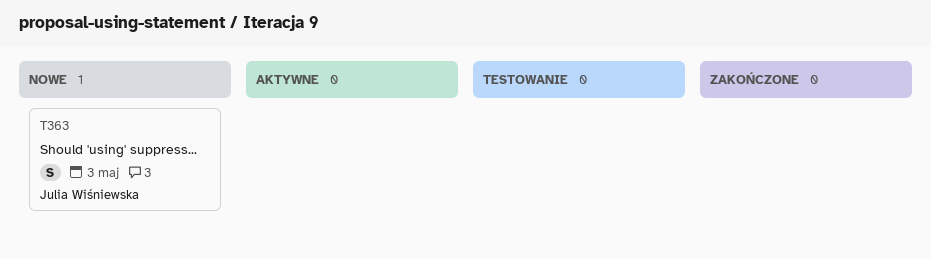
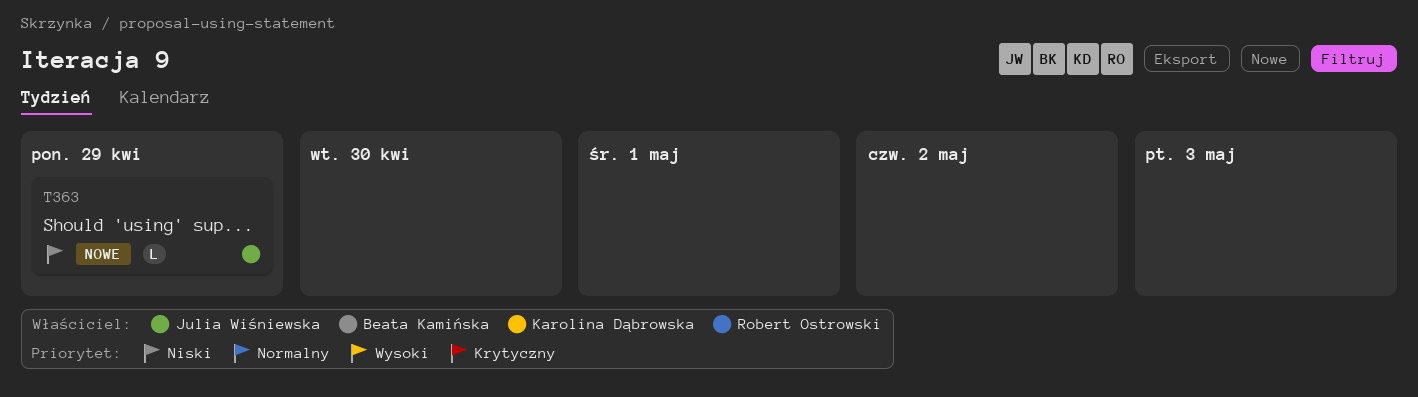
T363, estimate: S -> L
T363, due: May 3 -> Apr 29

